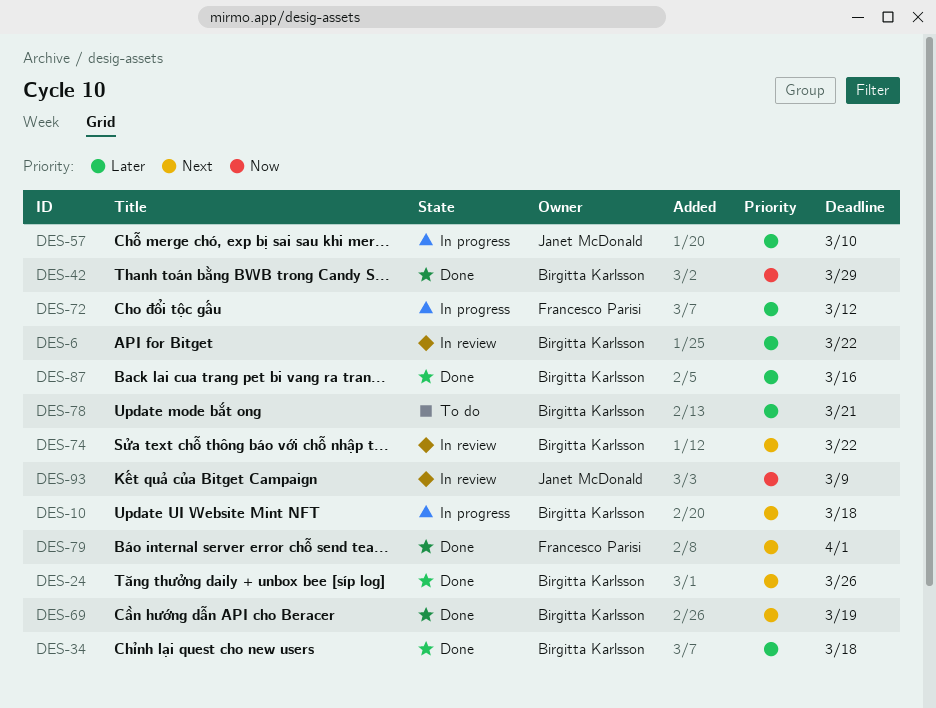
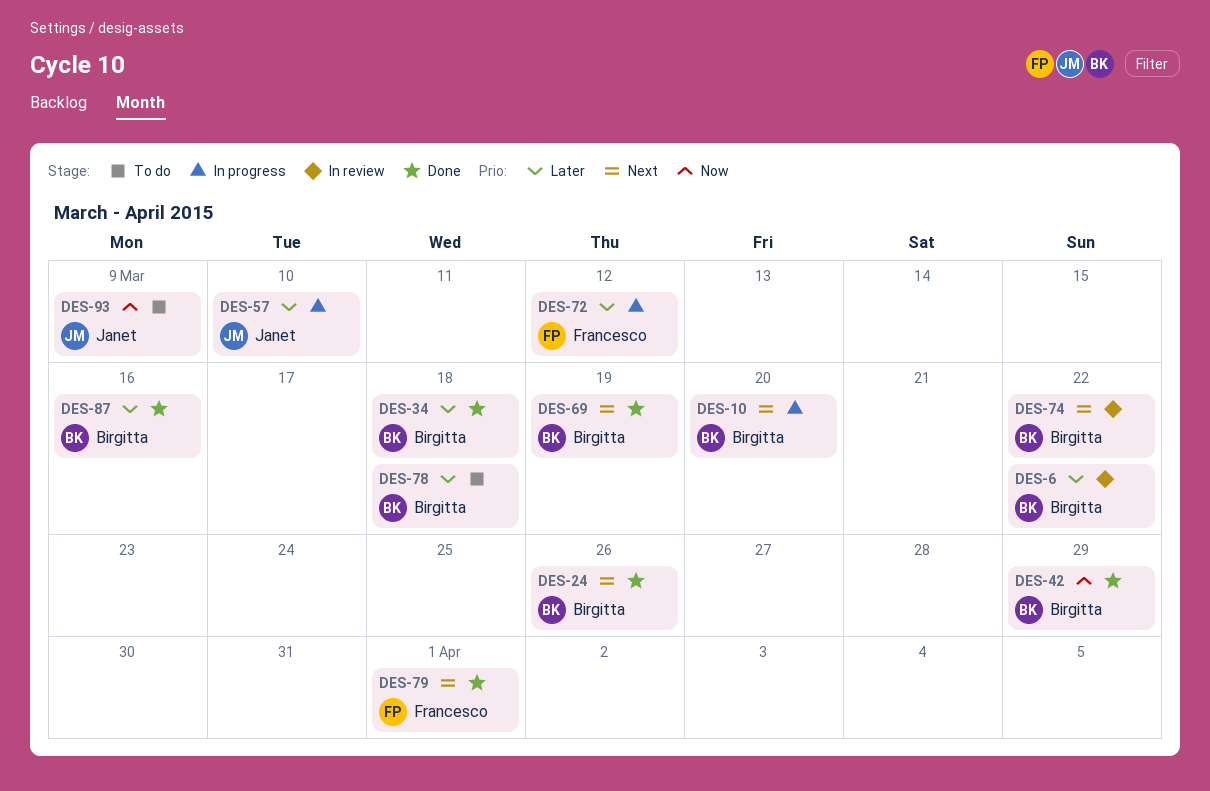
DES-10, due: Mar 18 -> Mar 20
DES-78, due: Mar 21 -> Mar 18
DES-93, status: In review -> To do

